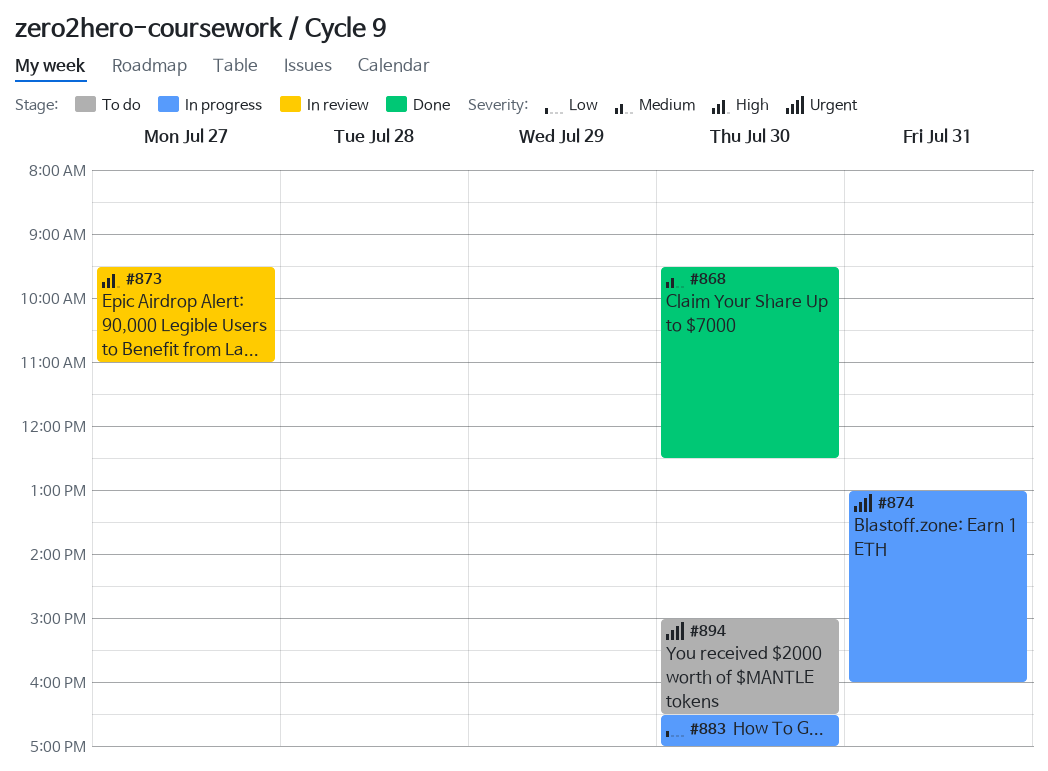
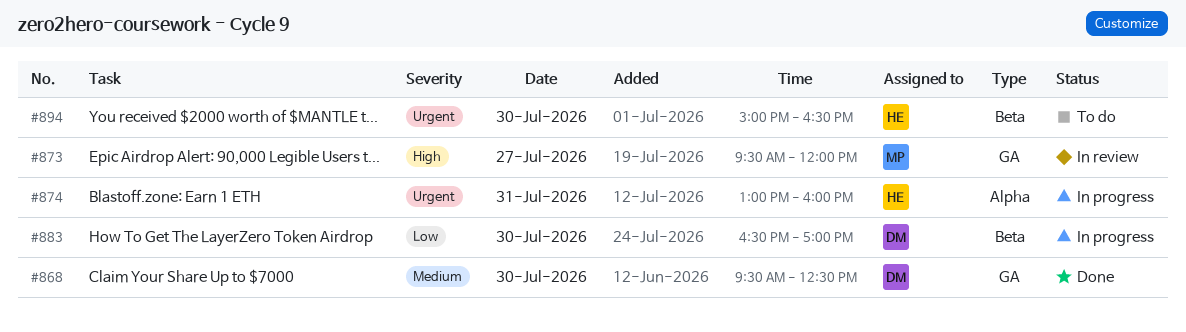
#873, ends: 11:00 -> 12:00

